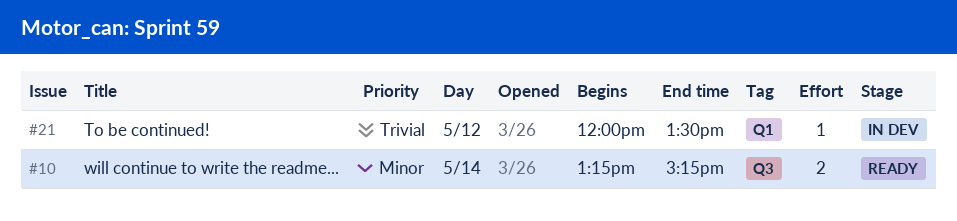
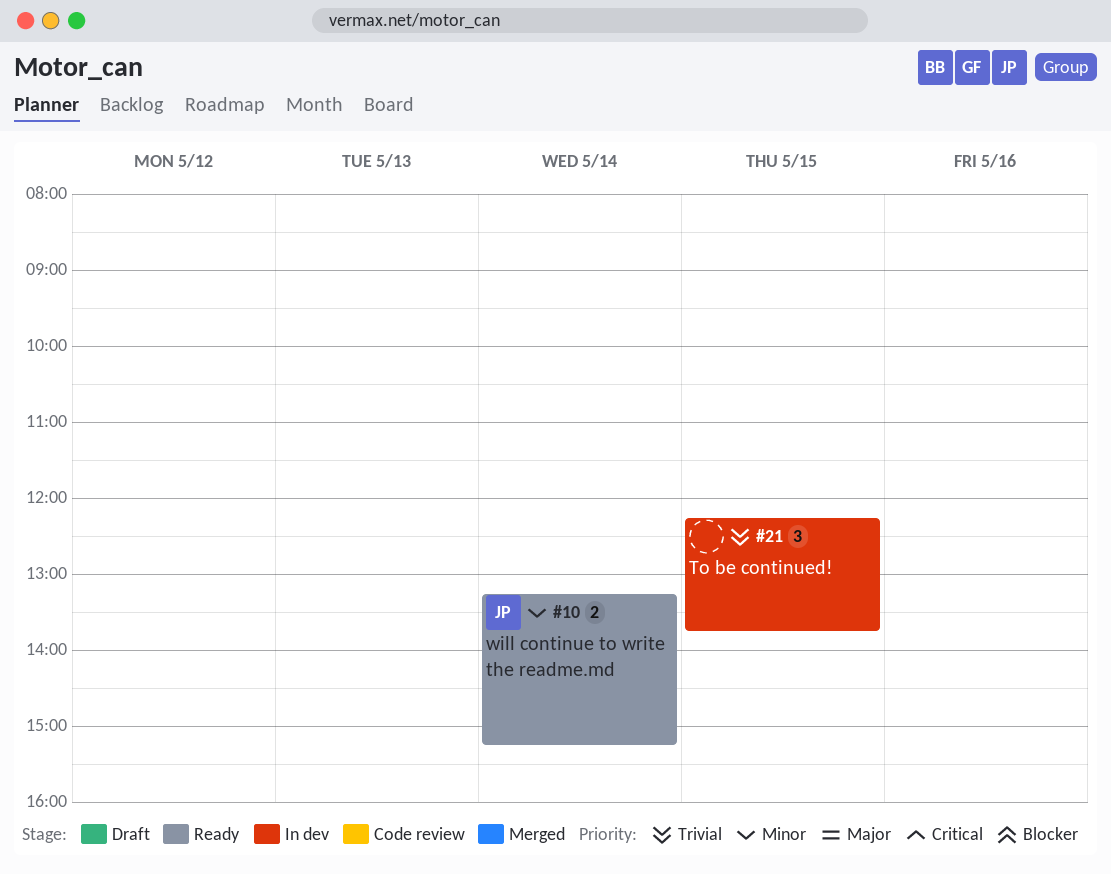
#21, estimate: 1 -> 3
#21, day: May 12 -> May 15
#21, begins: 12:00 -> 12:15
#21, ends: 13:30 -> 13:45

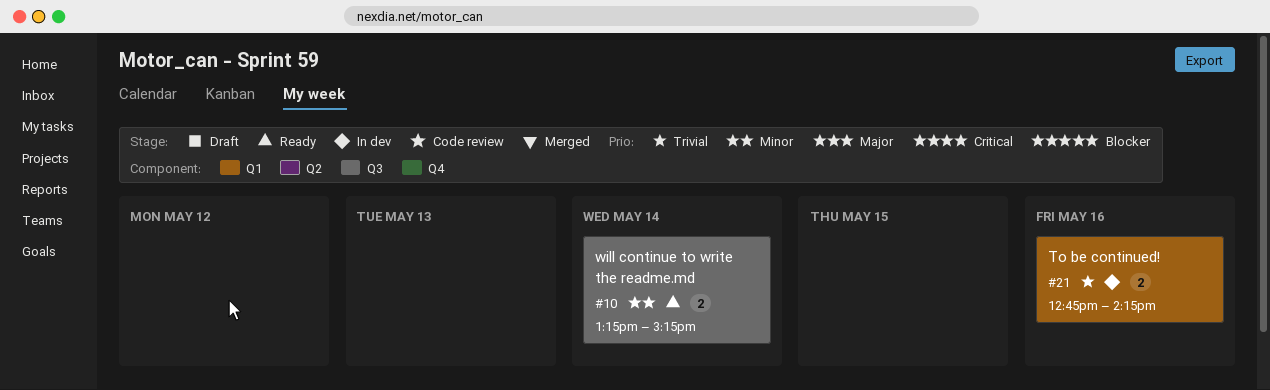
#21, estimate: 3 -> 2
#21, day: May 15 -> May 16
#21, begins: 12:15 -> 12:45
#21, ends: 13:45 -> 14:15

